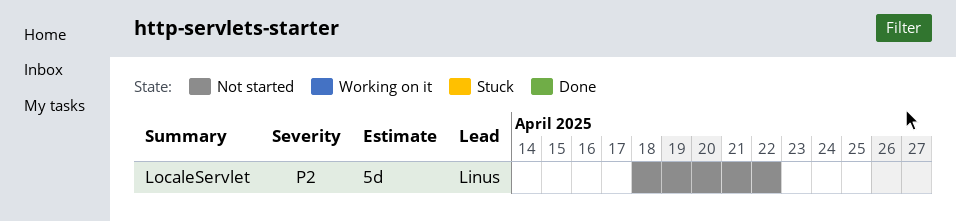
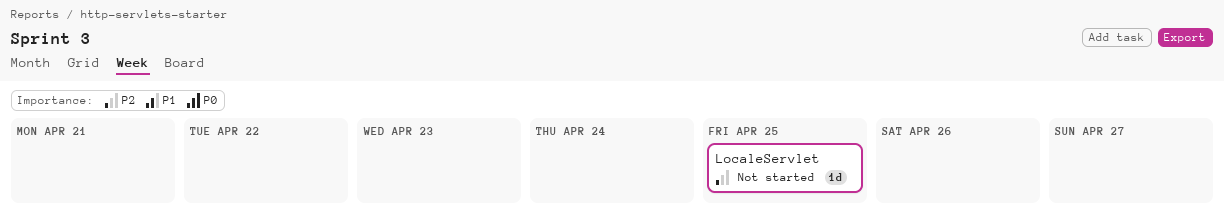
LocaleServlet, estimate: 5d -> 1d
LocaleServlet, due: Apr 22 -> Apr 25

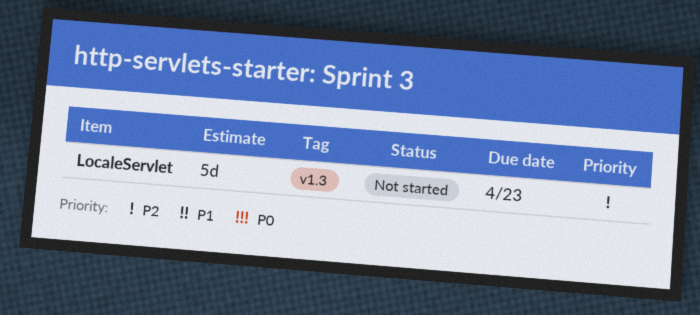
LocaleServlet, estimate: 1d -> 5d
LocaleServlet, due: Apr 25 -> Apr 23

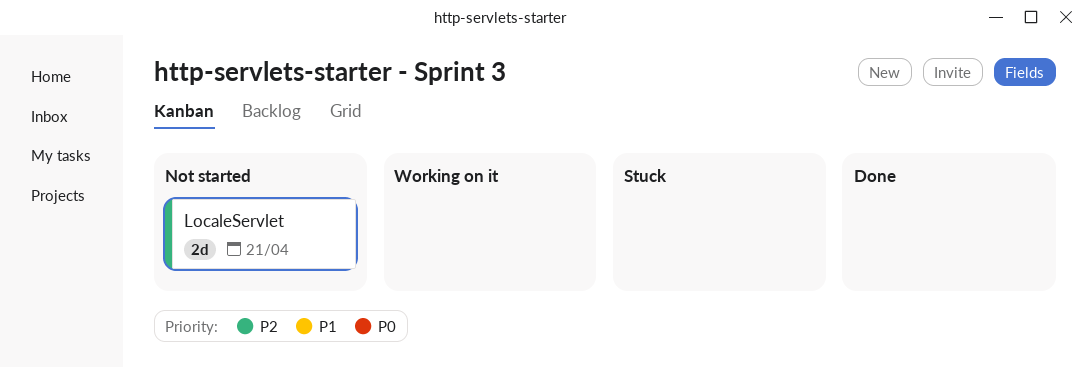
LocaleServlet, estimate: 5d -> 2d
LocaleServlet, due: Apr 23 -> Apr 21

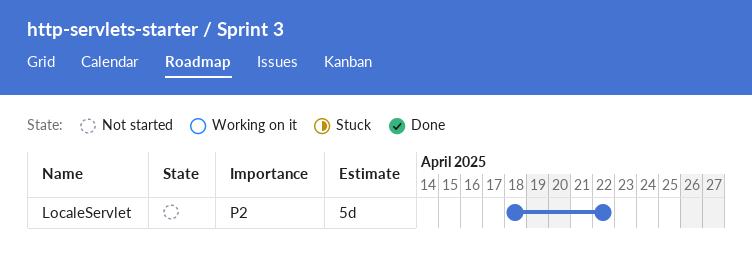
LocaleServlet, estimate: 2d -> 5d
LocaleServlet, due: Apr 21 -> Apr 22

